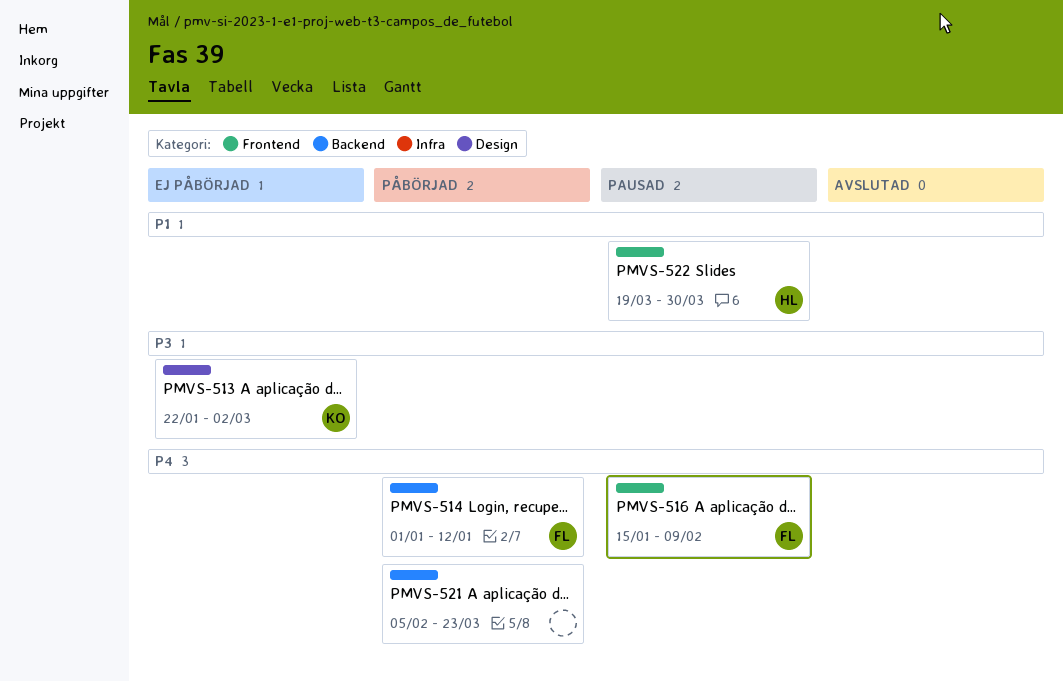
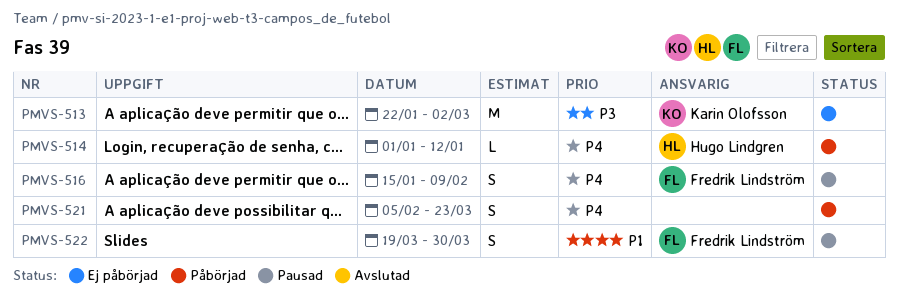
PMVS-514, owner: Fredrik Lindström -> Hugo Lindgren
PMVS-522, owner: Hugo Lindgren -> Fredrik Lindström

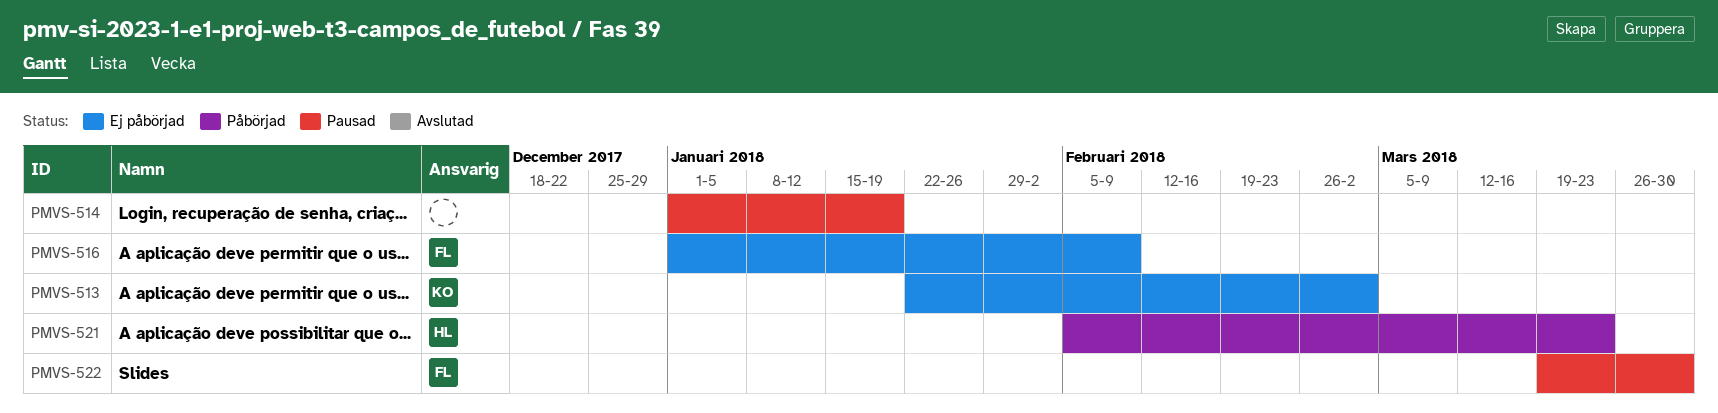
PMVS-514, status: Påbörjad -> Pausad
PMVS-514, owner: Hugo Lindgren -> none
PMVS-514, due: Jan 12 -> Jan 19
PMVS-516, status: Pausad -> Ej påbörjad
PMVS-516, start: Jan 15 -> Jan 1
PMVS-521, owner: none -> Hugo Lindgren

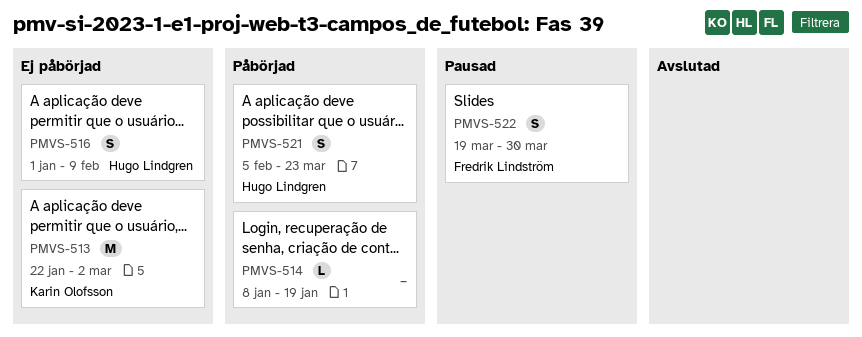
PMVS-514, status: Pausad -> Påbörjad
PMVS-514, start: Jan 1 -> Jan 8
PMVS-516, owner: Fredrik Lindström -> Hugo Lindgren

